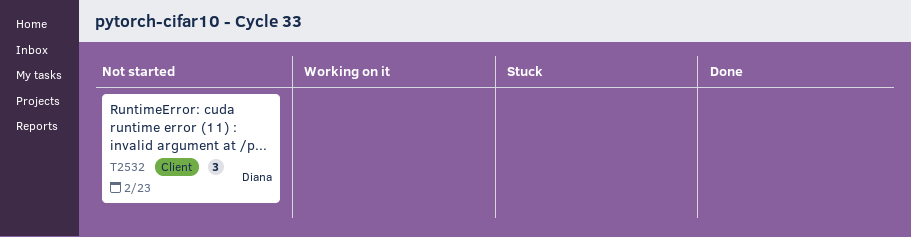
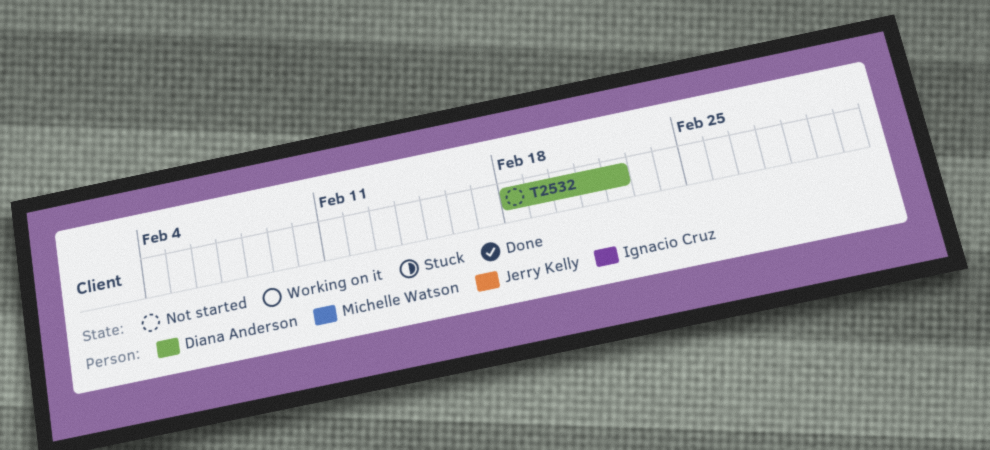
T2532, due: Feb 23 -> Feb 22

